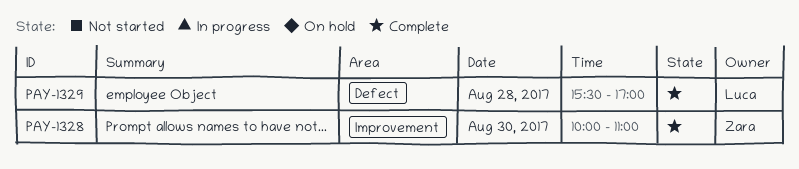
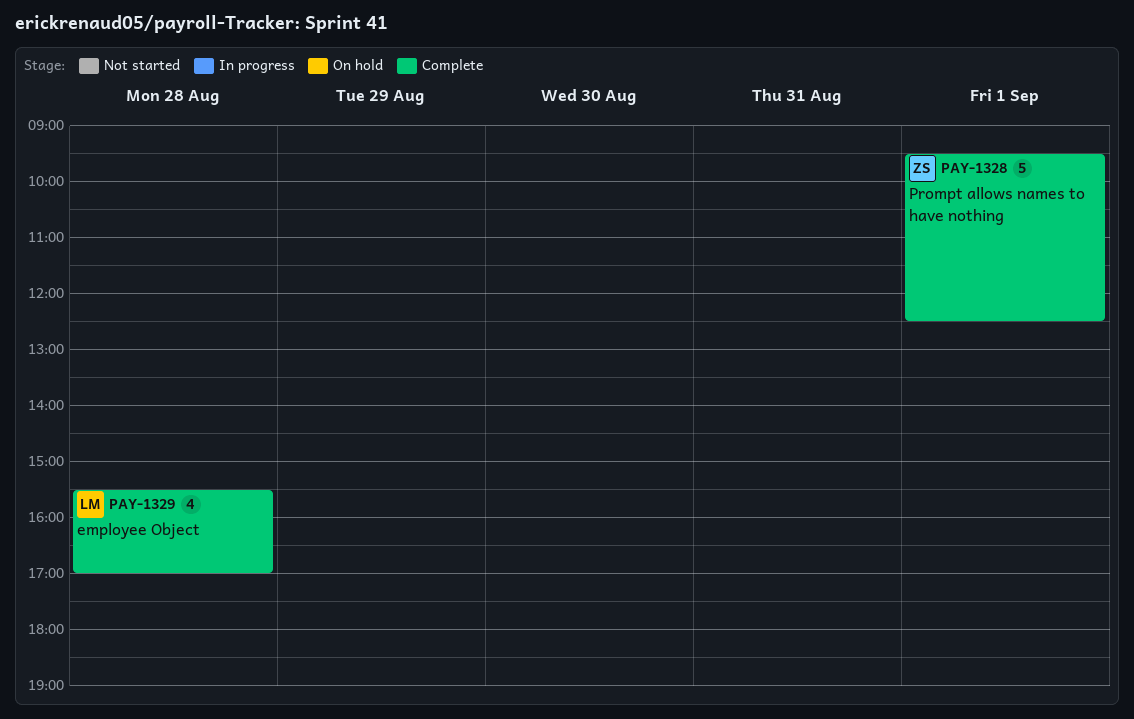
PAY-1328, day: Aug 30 -> Sep 1
PAY-1328, begins: 10:00 -> 09:30
PAY-1328, ends: 11:00 -> 12:30

